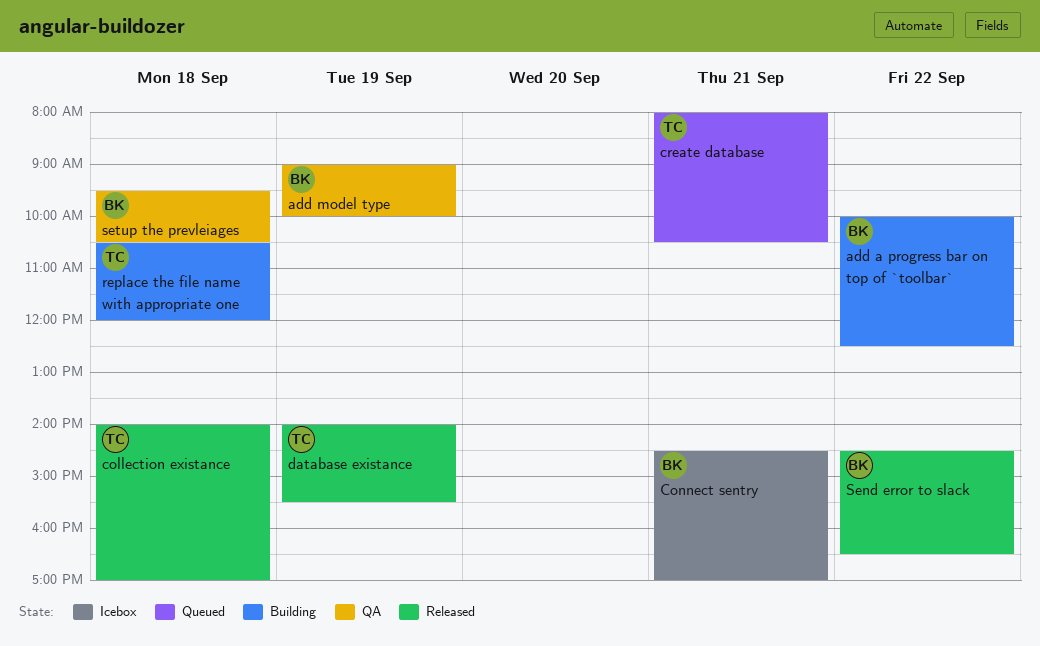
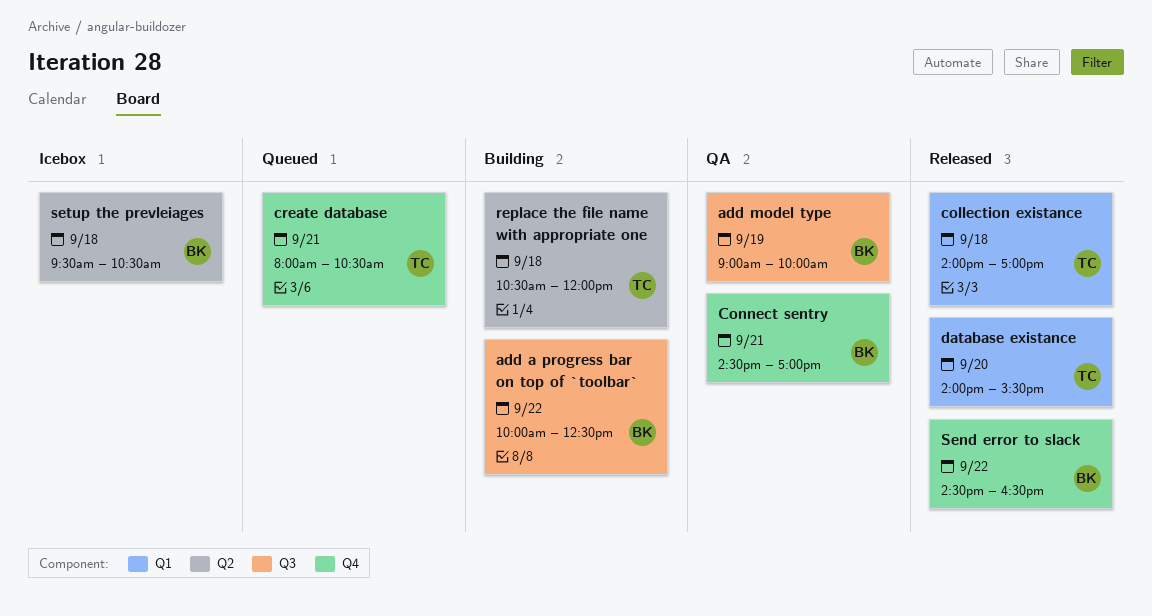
Connect sentry, status: Icebox -> QA
database existance, day: Sep 19 -> Sep 20
setup the prevleiages, status: QA -> Icebox

